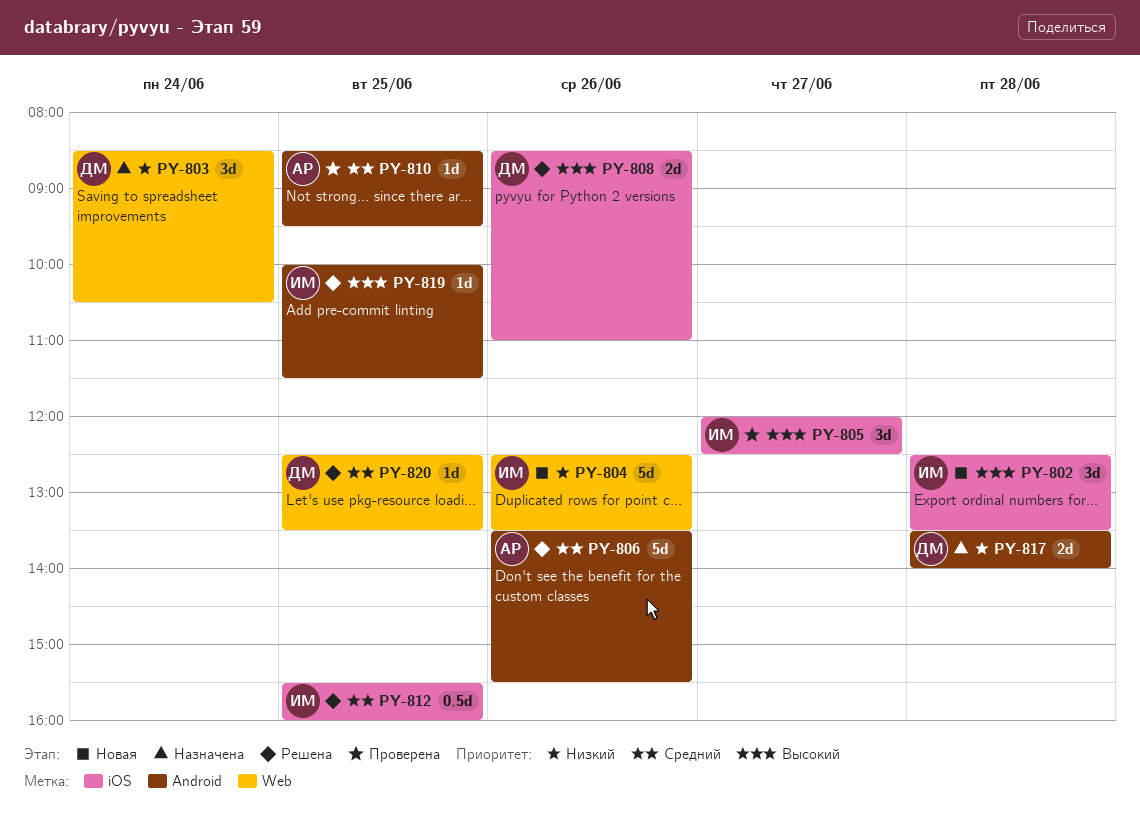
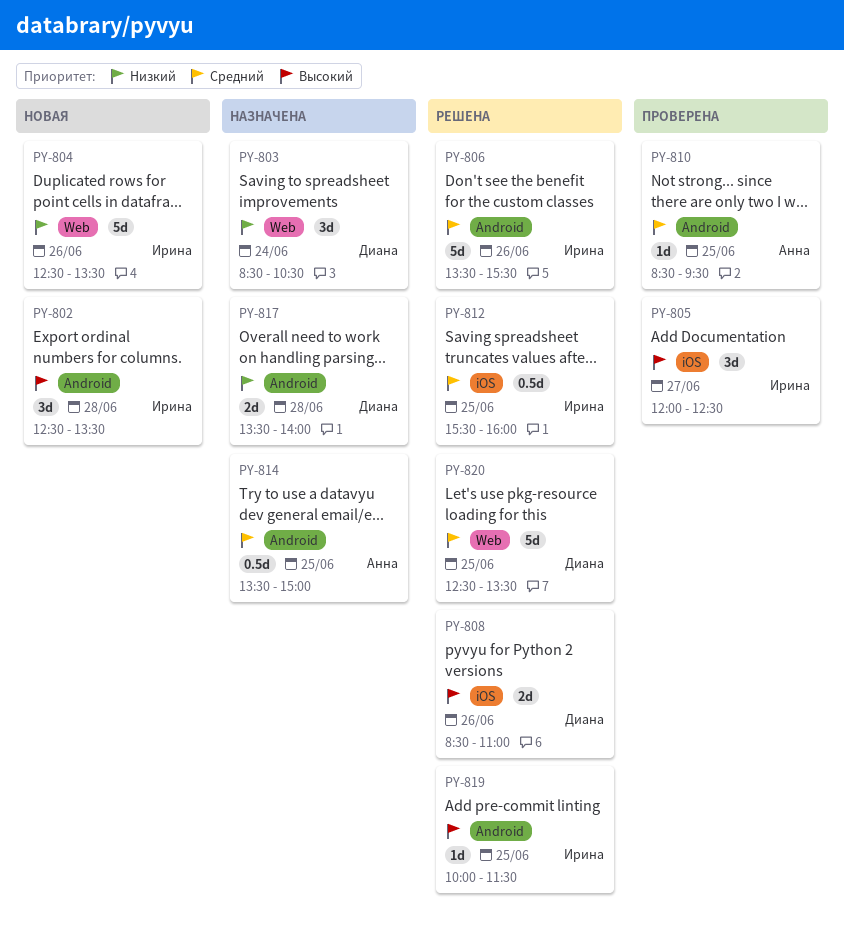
PY-802, label: iOS -> Android
PY-806, owner: Анна -> Ирина
PY-814: none -> present
PY-820, estimate: 1d -> 5d

